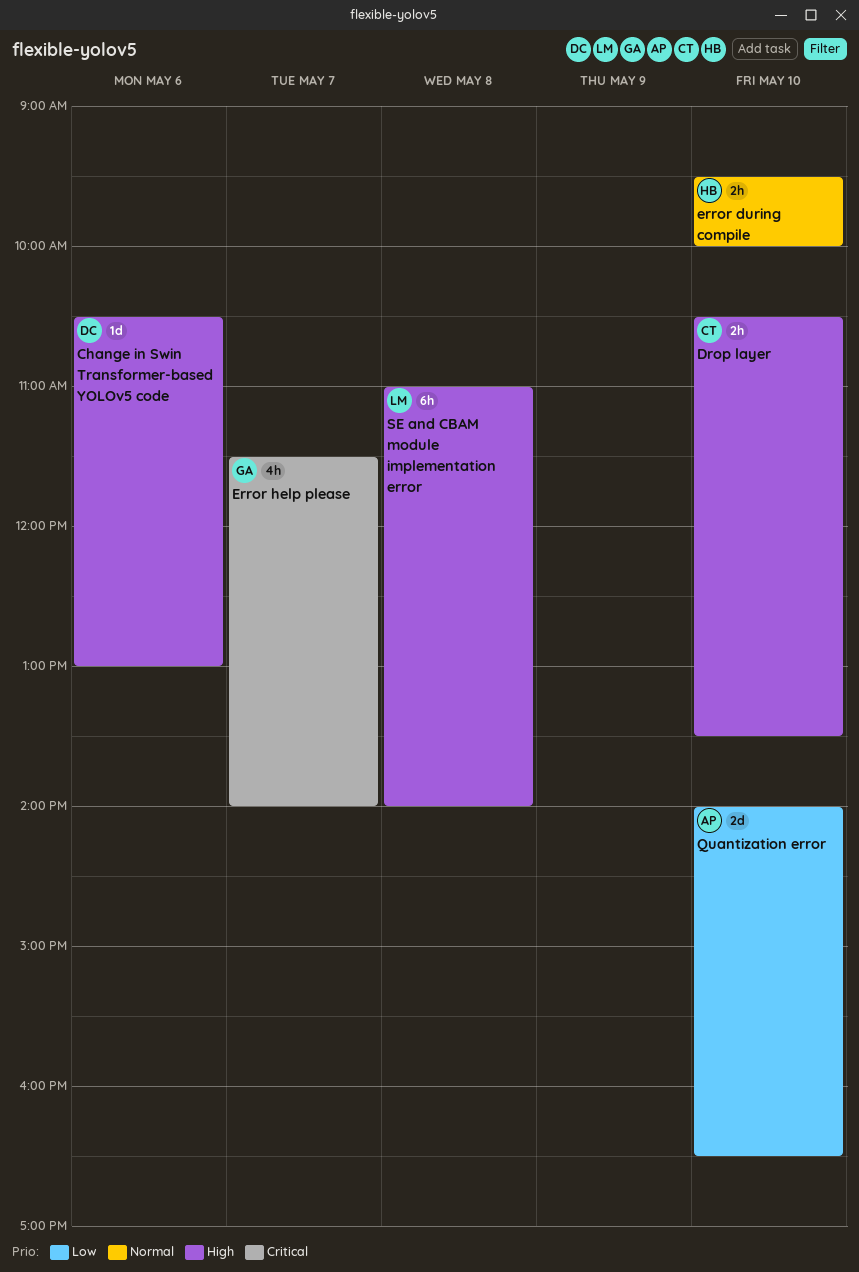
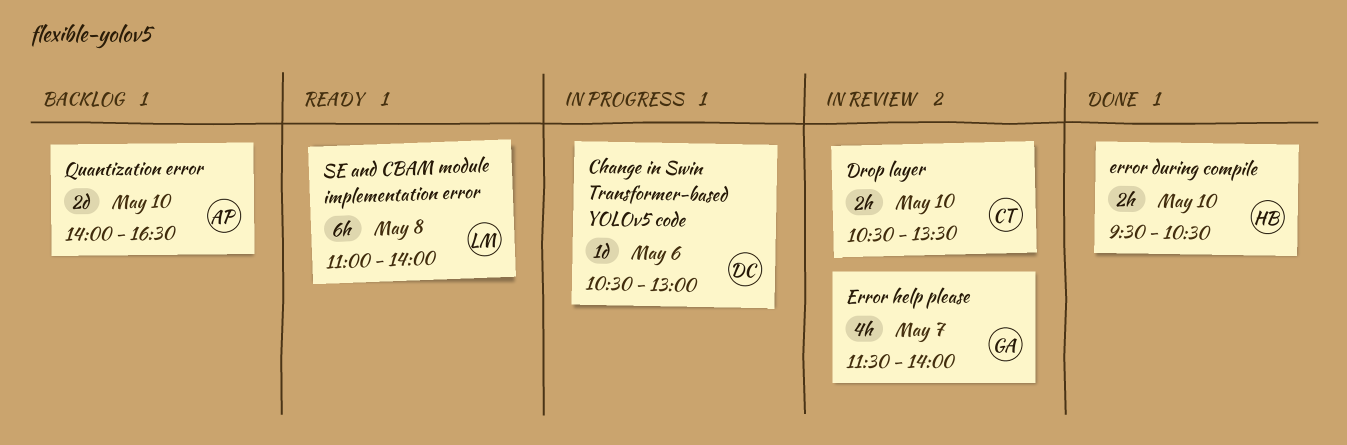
error during compile, ends: 10:00 -> 10:30

